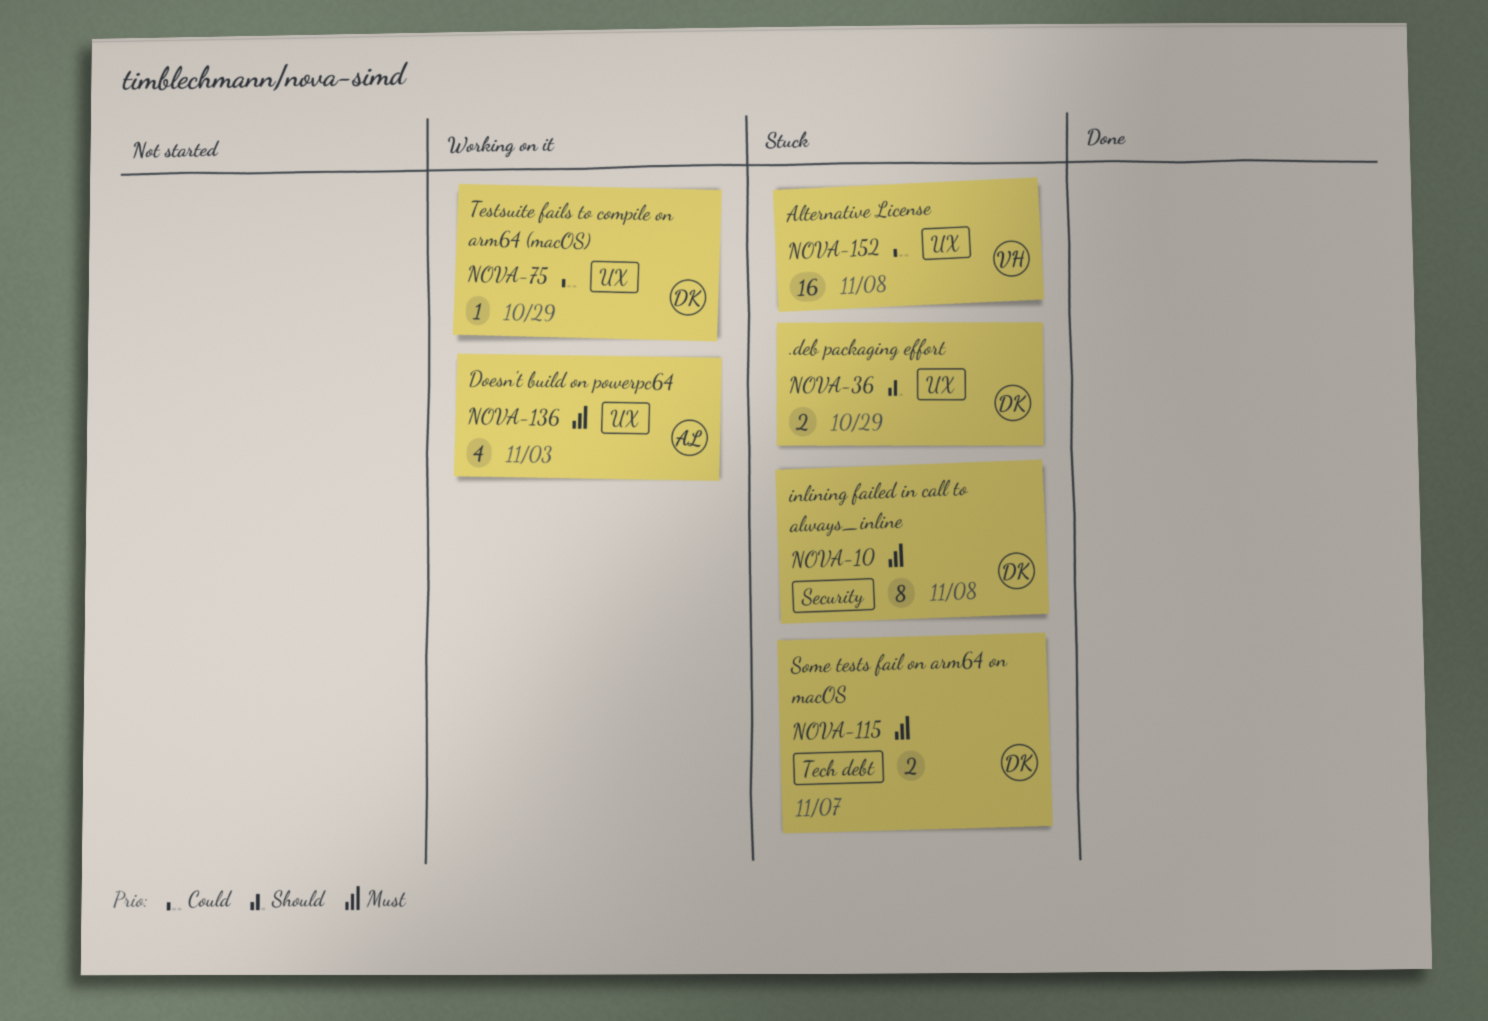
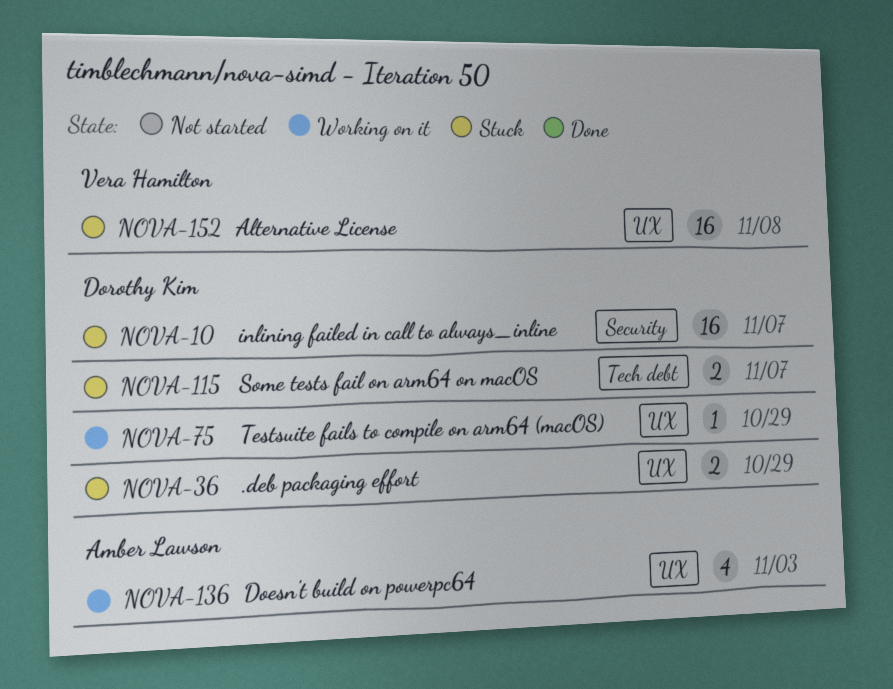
NOVA-10, estimate: 8 -> 16
NOVA-10, due: Nov 8 -> Nov 7

